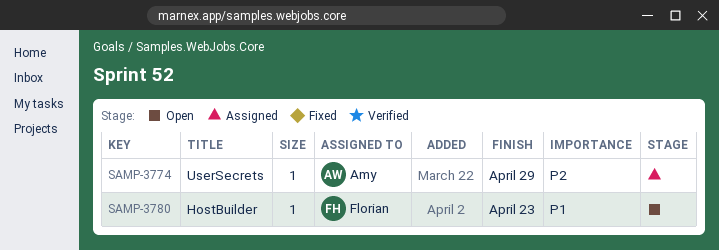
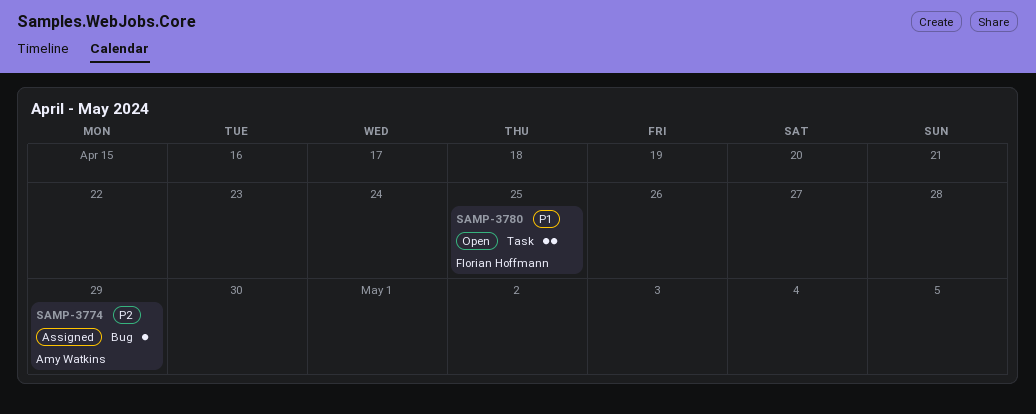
SAMP-3780, estimate: 1 -> 2
SAMP-3780, due: Apr 23 -> Apr 25

